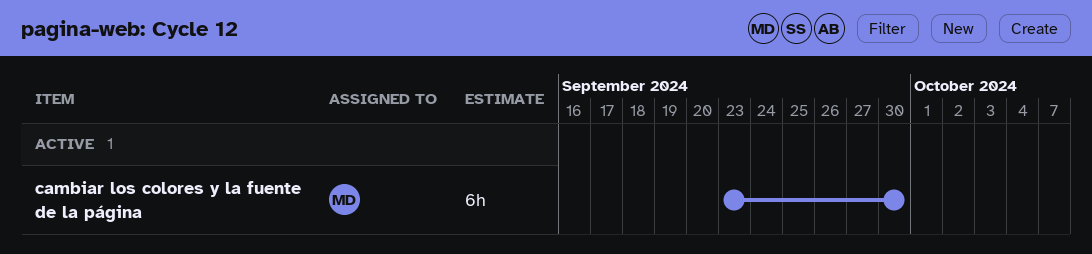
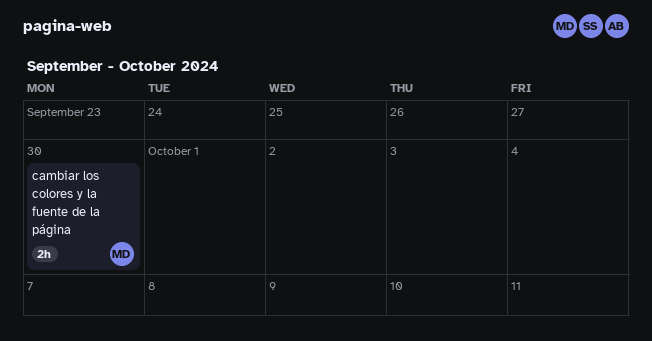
cambiar los colores y la fuente de la página, estimate: 6h -> 2h

